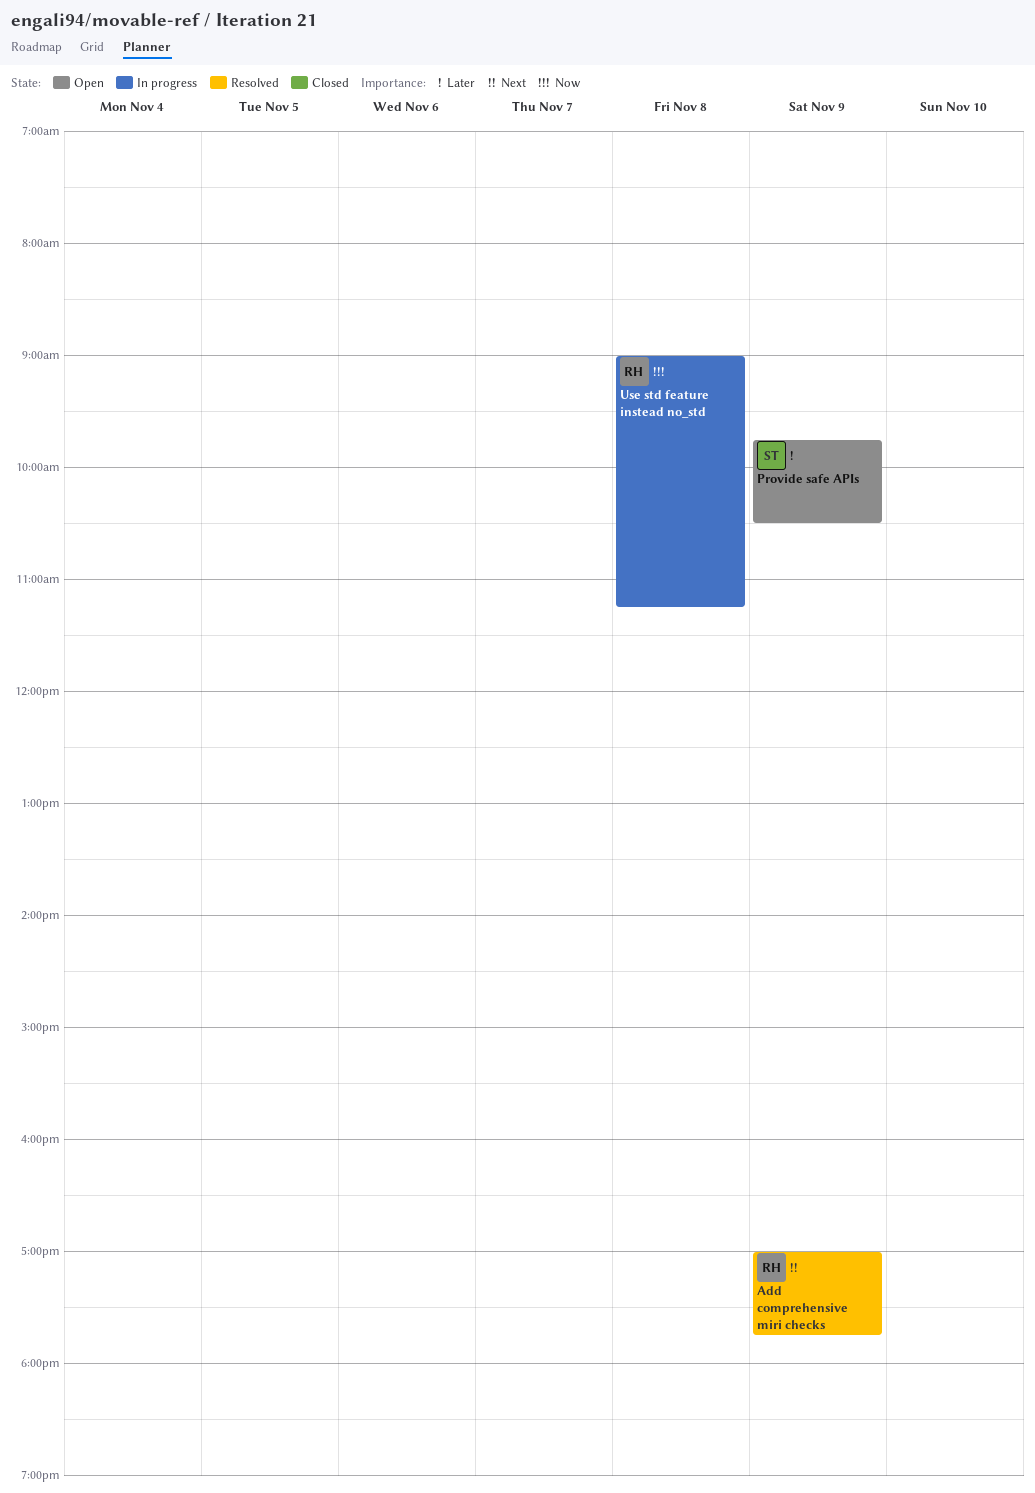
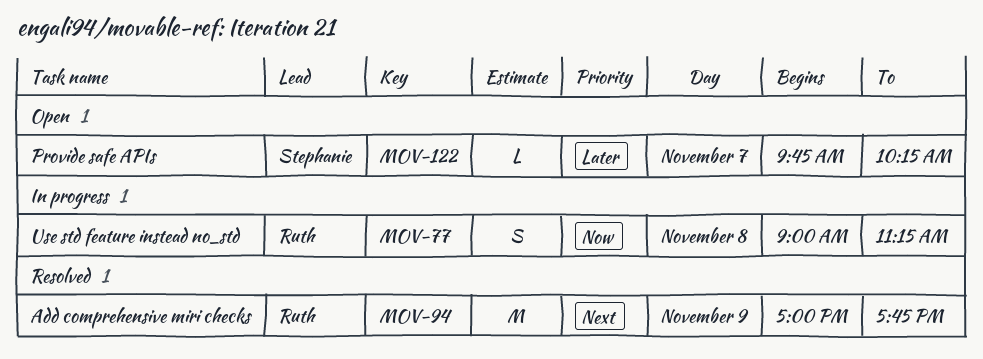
Provide safe APIs, day: Nov 9 -> Nov 7
Provide safe APIs, ends: 10:30 -> 10:15

